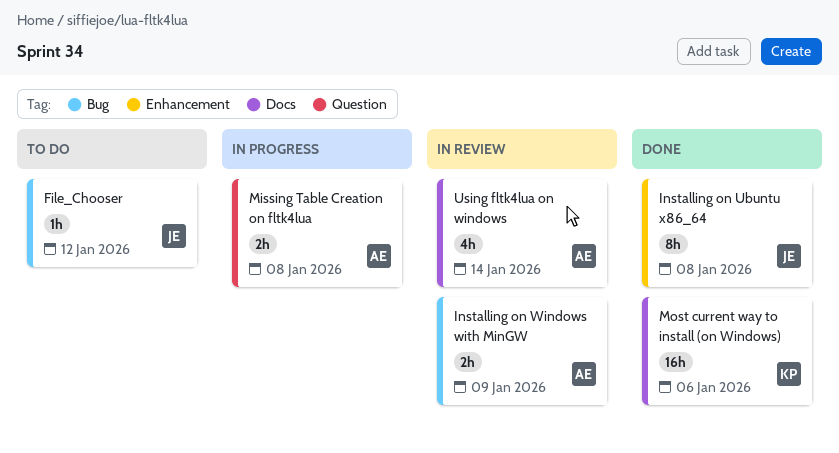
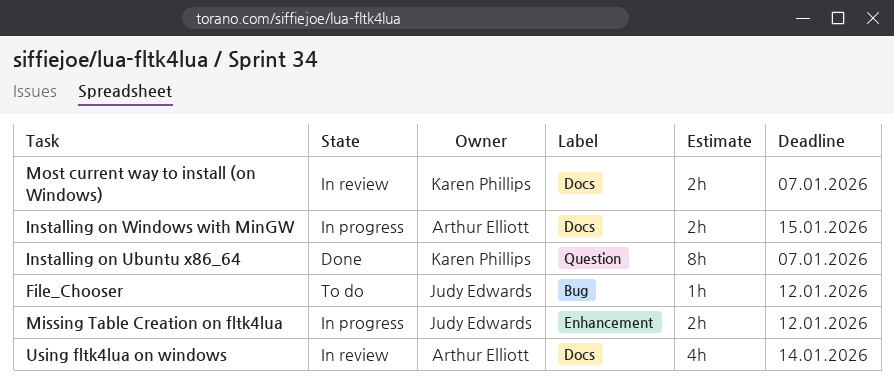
Installing on Ubuntu x86_64, owner: Judy Edwards -> Karen Phillips
Installing on Ubuntu x86_64, label: Enhancement -> Question
Installing on Ubuntu x86_64, due: Jan 8 -> Jan 7
Installing on Windows with MinGW, status: In review -> In progress
Installing on Windows with MinGW, label: Bug -> Docs
Installing on Windows with MinGW, due: Jan 9 -> Jan 15
Missing Table Creation on fltk4lua, owner: Arthur Elliott -> Judy Edwards
Missing Table Creation on fltk4lua, label: Question -> Enhancement
Missing Table Creation on fltk4lua, due: Jan 8 -> Jan 12
Most current way to install (on Windows), status: Done -> In review
Most current way to install (on Windows), estimate: 16h -> 2h
Most current way to install (on Windows), due: Jan 6 -> Jan 7

